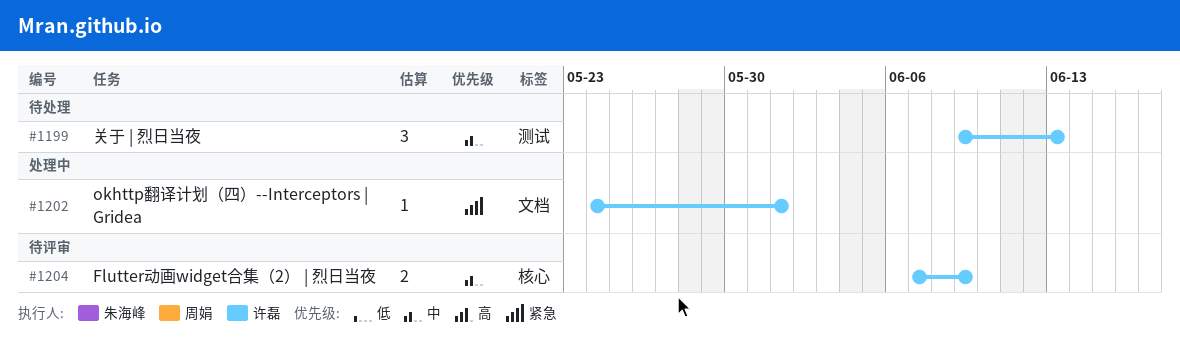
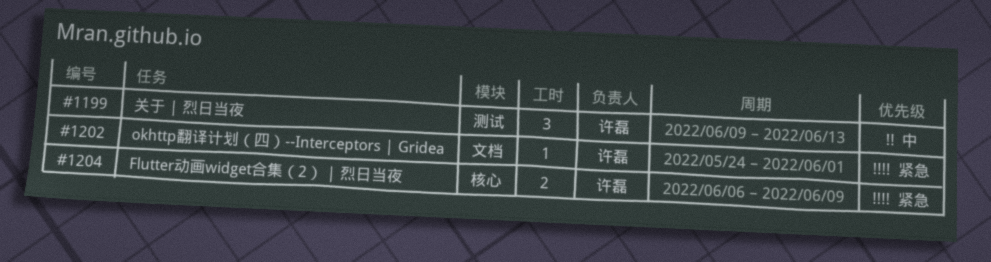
#1204, priority: 中 -> 紧急
#1204, start: Jun 7 -> Jun 6

